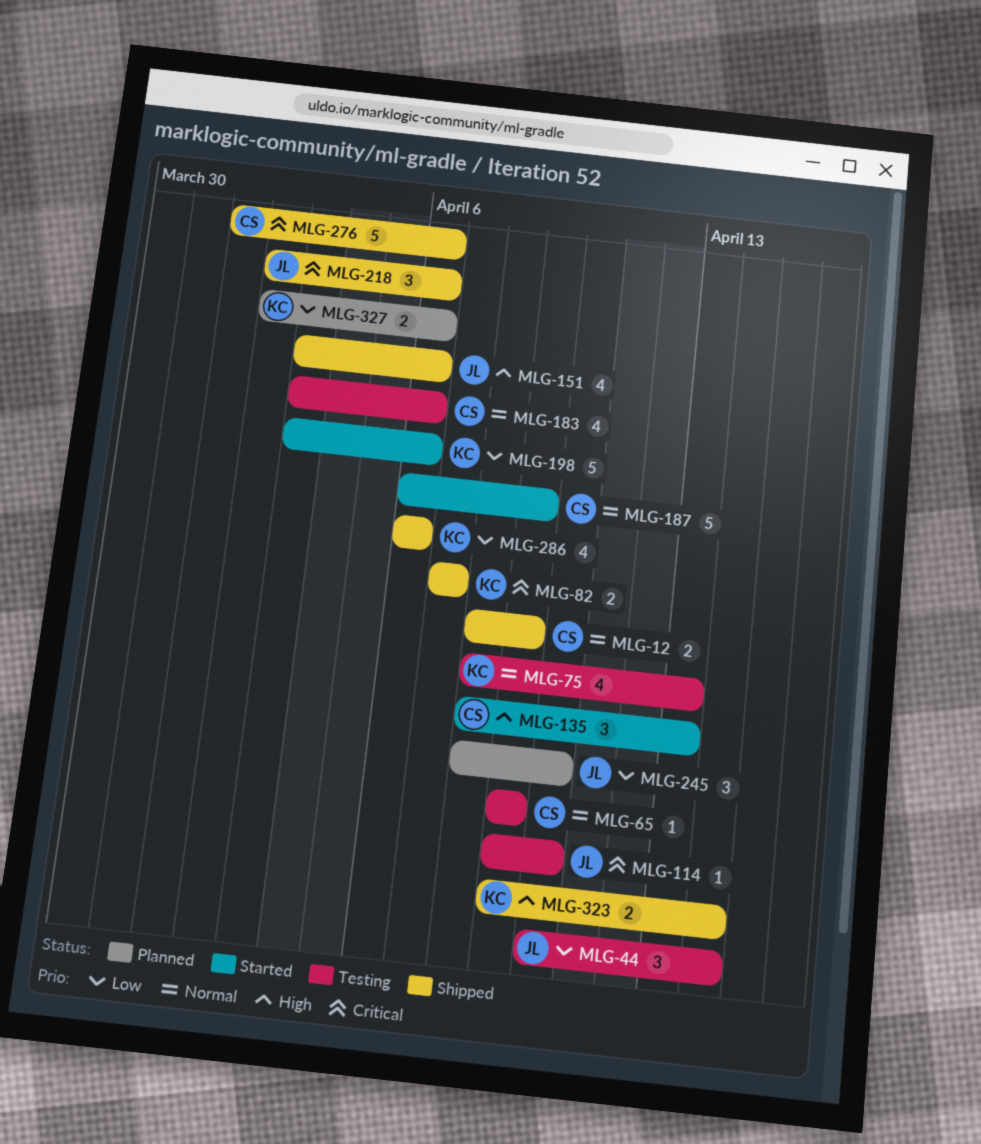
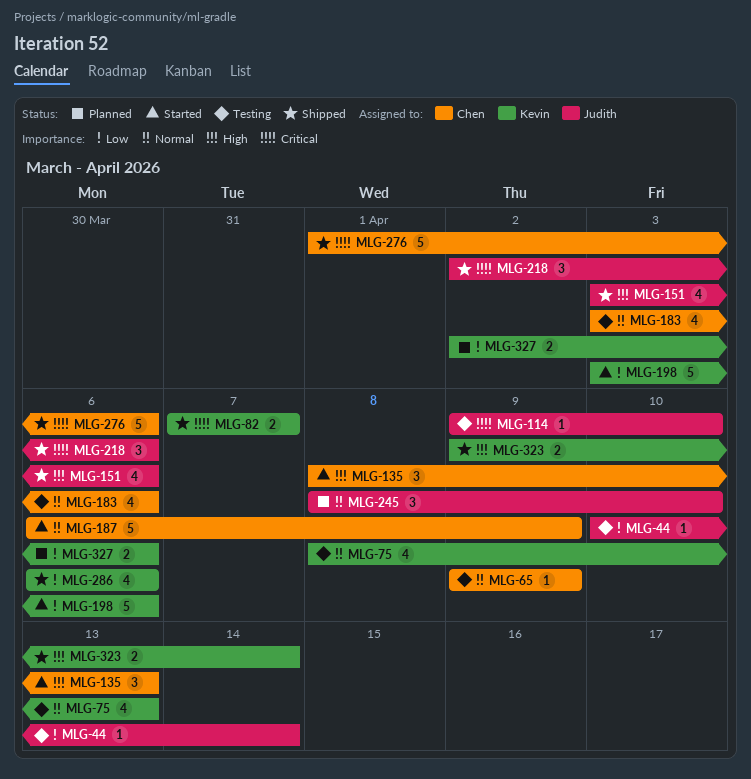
MLG-12: present -> none
MLG-44, estimate: 3 -> 1
MLG-245, priority: Low -> Normal

